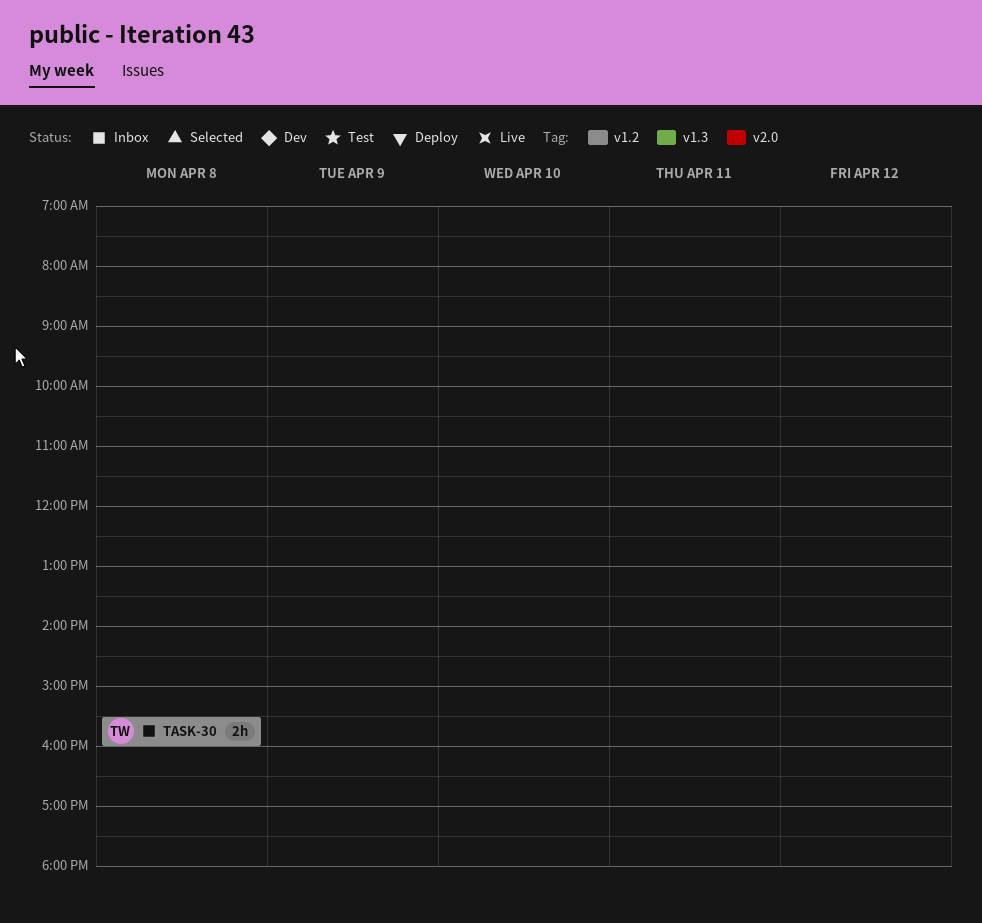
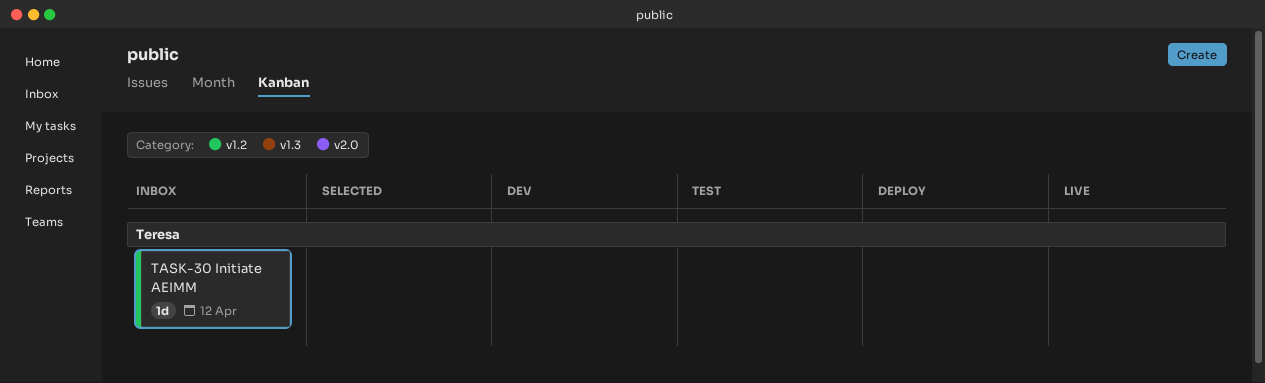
TASK-30, estimate: 2h -> 1d
TASK-30, day: Apr 8 -> Apr 12

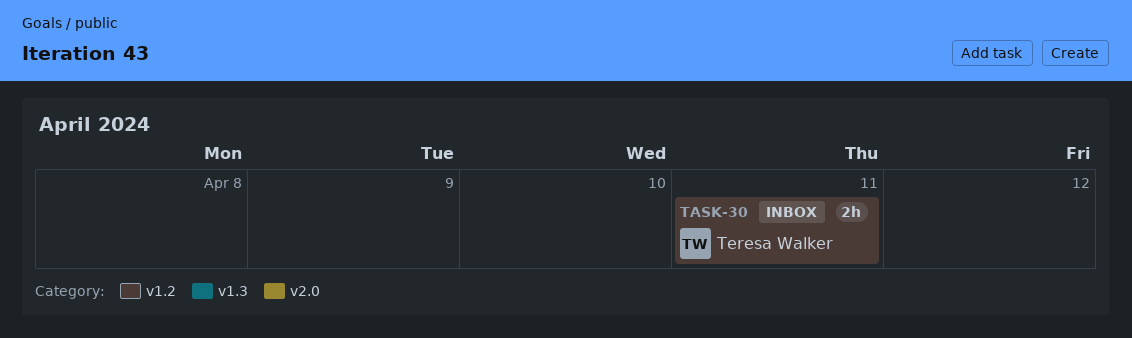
TASK-30, estimate: 1d -> 2h
TASK-30, day: Apr 12 -> Apr 11

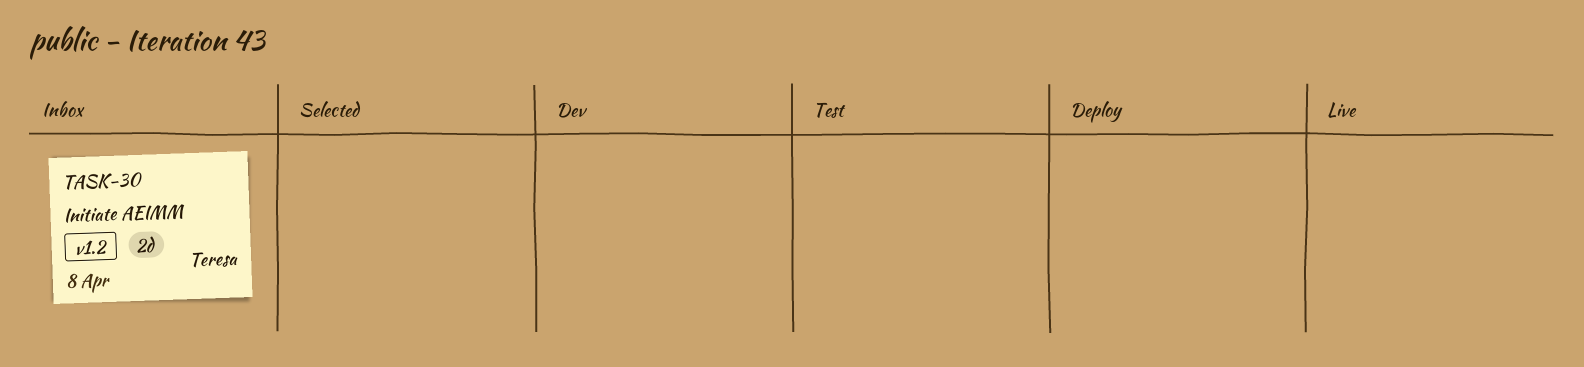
TASK-30, estimate: 2h -> 2d
TASK-30, day: Apr 11 -> Apr 8

